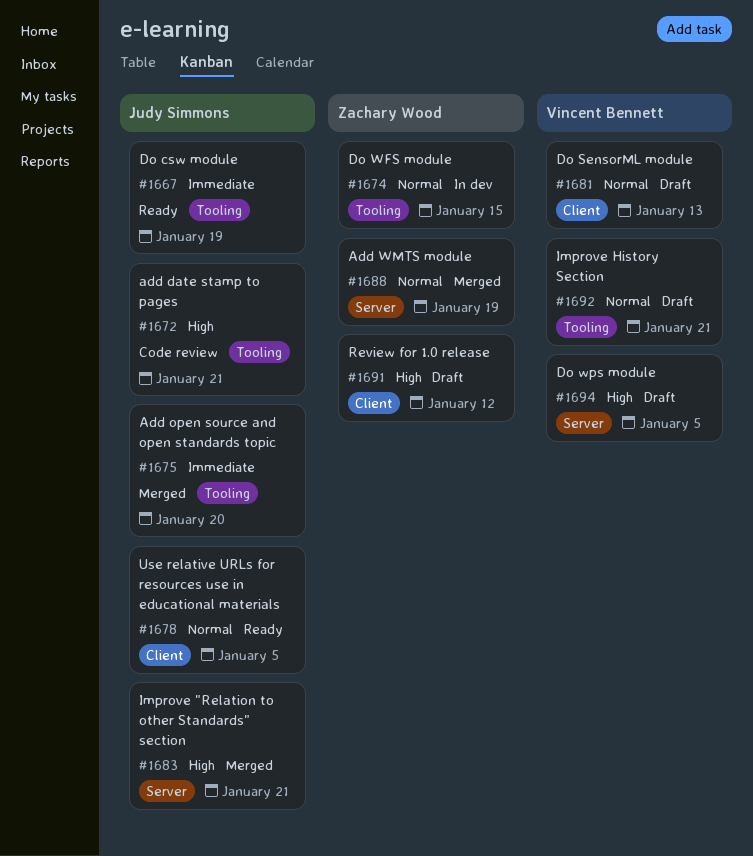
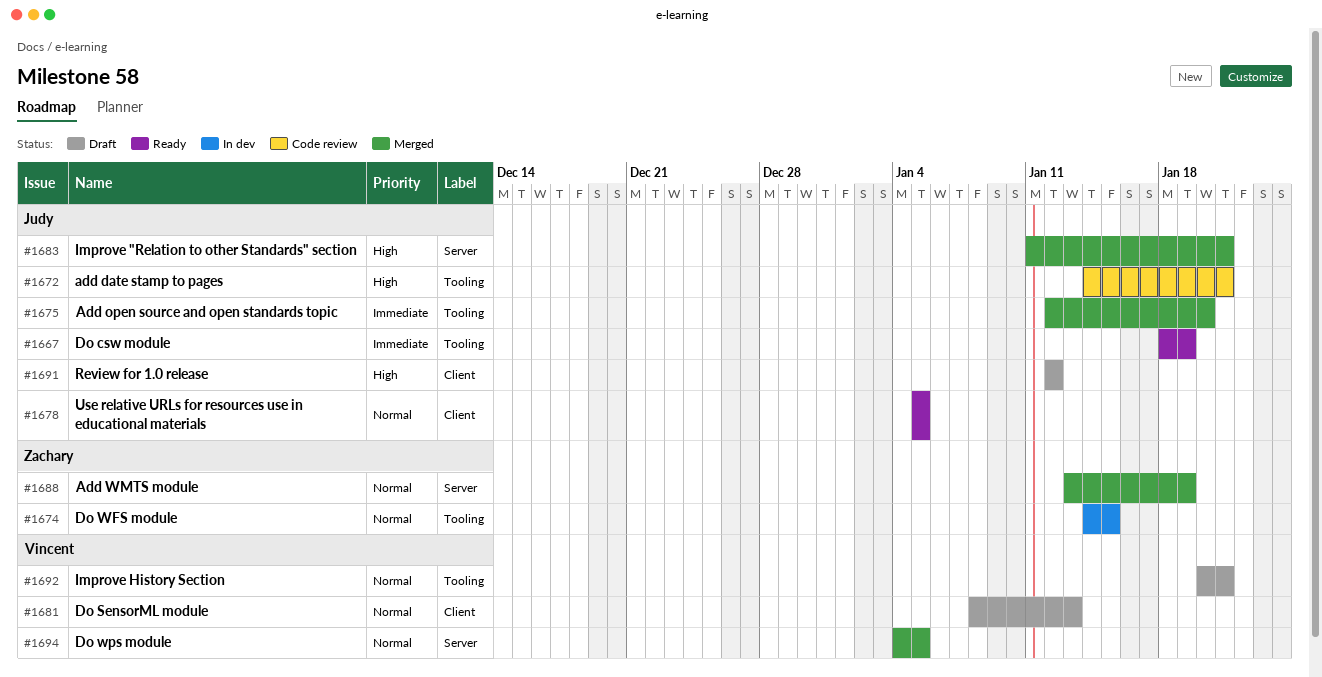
#1691, owner: Zachary Wood -> Judy Simmons
#1694, status: Draft -> Merged
#1694, priority: High -> Normal

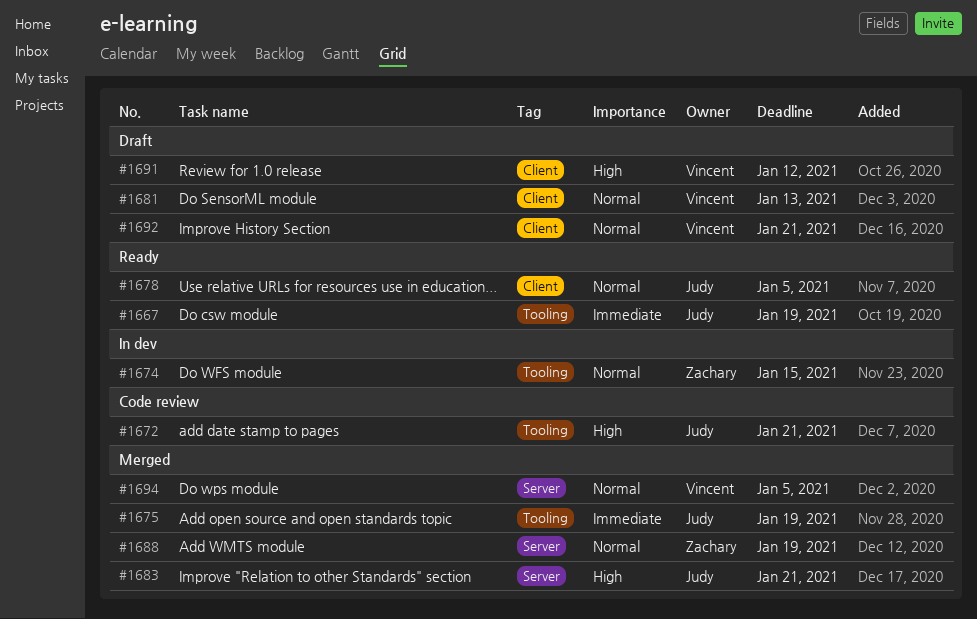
#1675, due: Jan 20 -> Jan 19
#1691, owner: Judy -> Vincent
#1692, label: Tooling -> Client

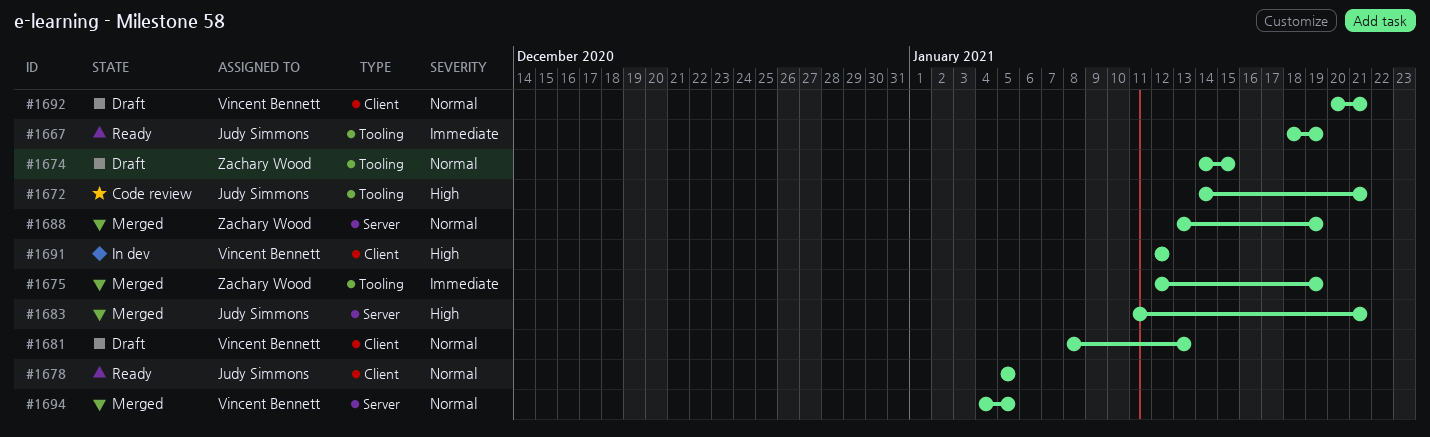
#1674, status: In dev -> Draft
#1675, owner: Judy Simmons -> Zachary Wood
#1691, status: Draft -> In dev

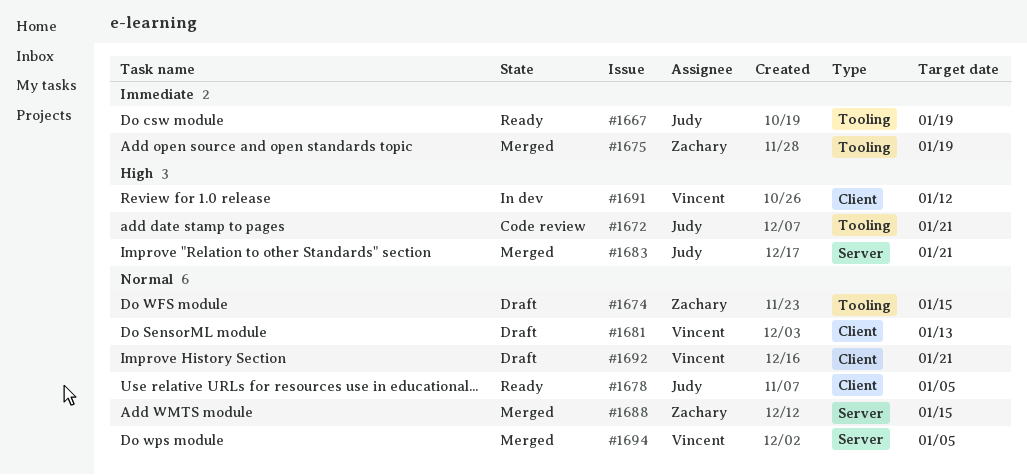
#1688, due: Jan 19 -> Jan 15

